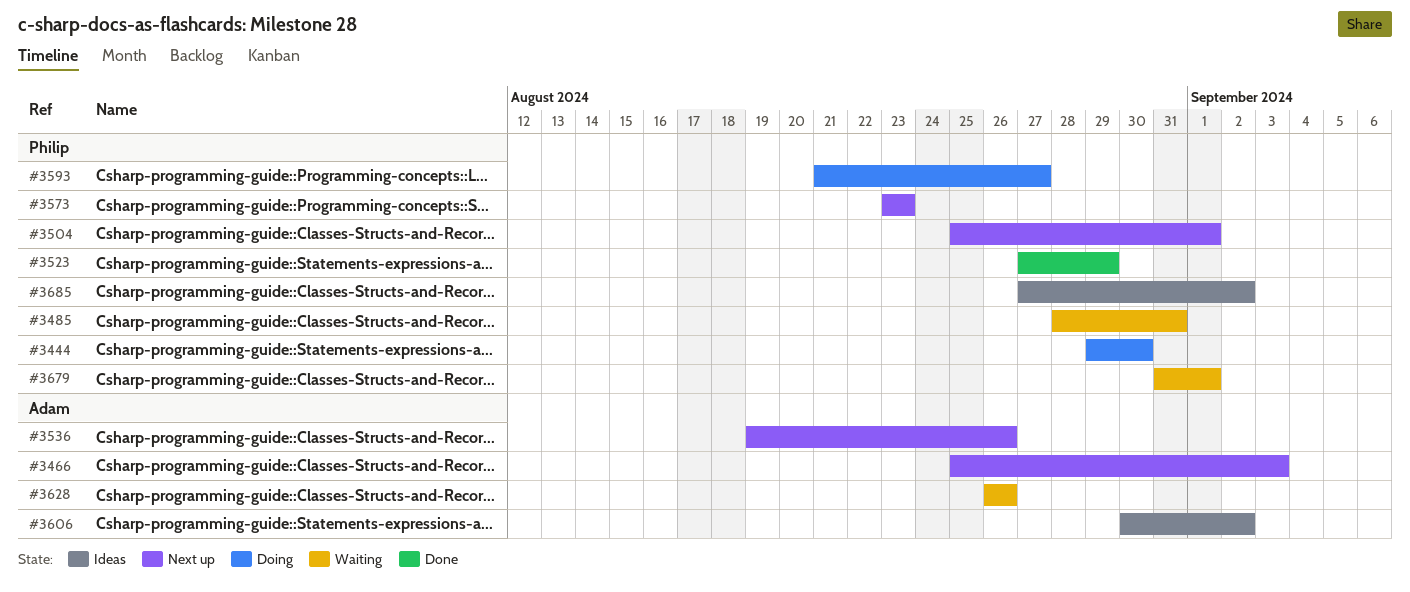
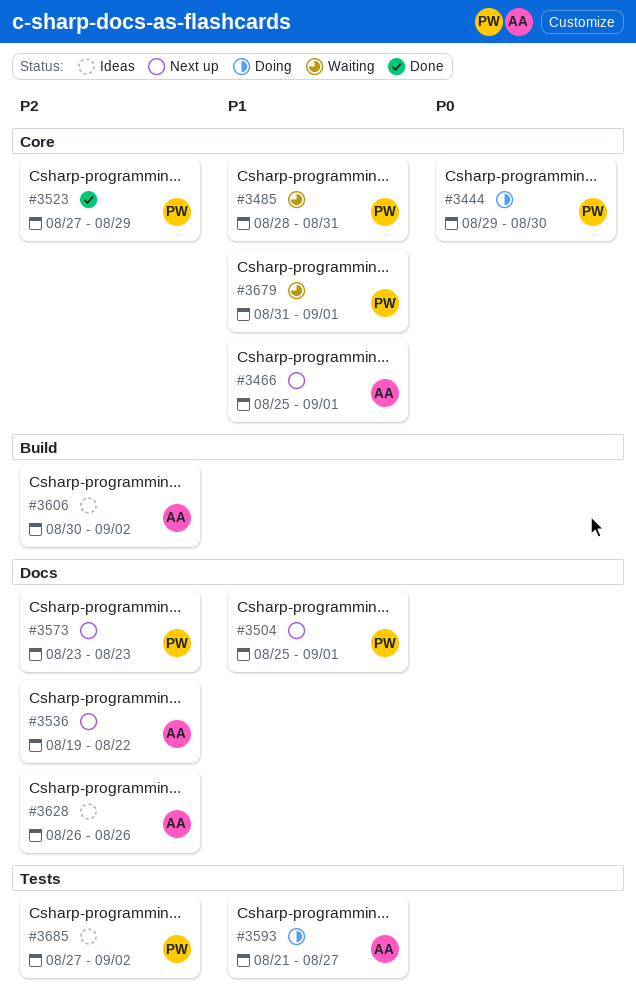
#3466, due: Sep 3 -> Sep 1
#3536, due: Aug 26 -> Aug 22
#3593, owner: Philip -> Adam
#3628, status: Waiting -> Ideas

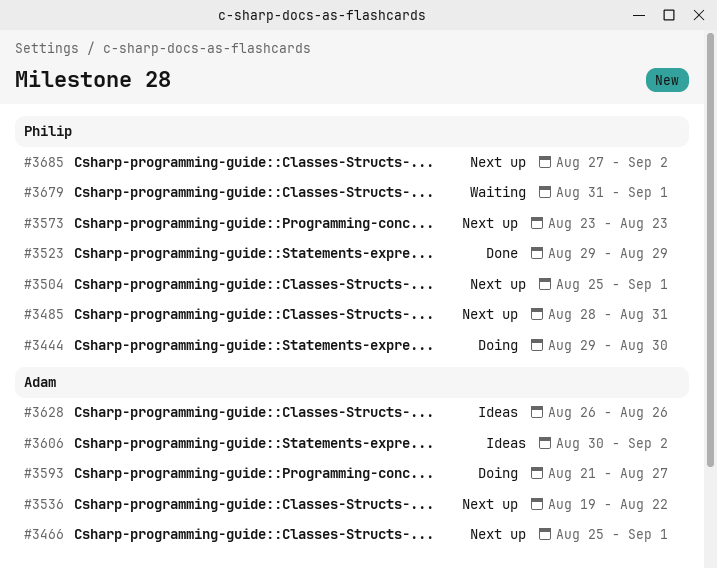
#3485, status: Waiting -> Next up
#3523, start: Aug 27 -> Aug 29
#3685, status: Ideas -> Next up

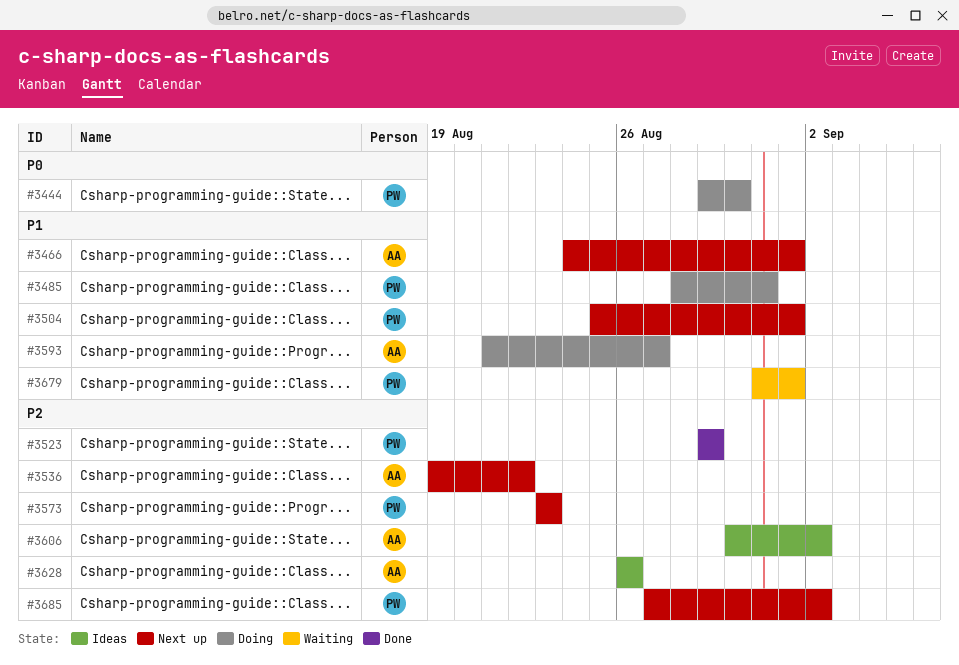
#3466, start: Aug 25 -> Aug 24
#3485, status: Next up -> Doing

